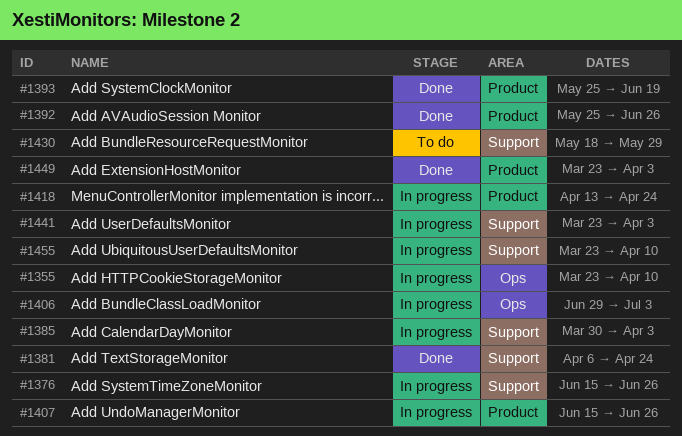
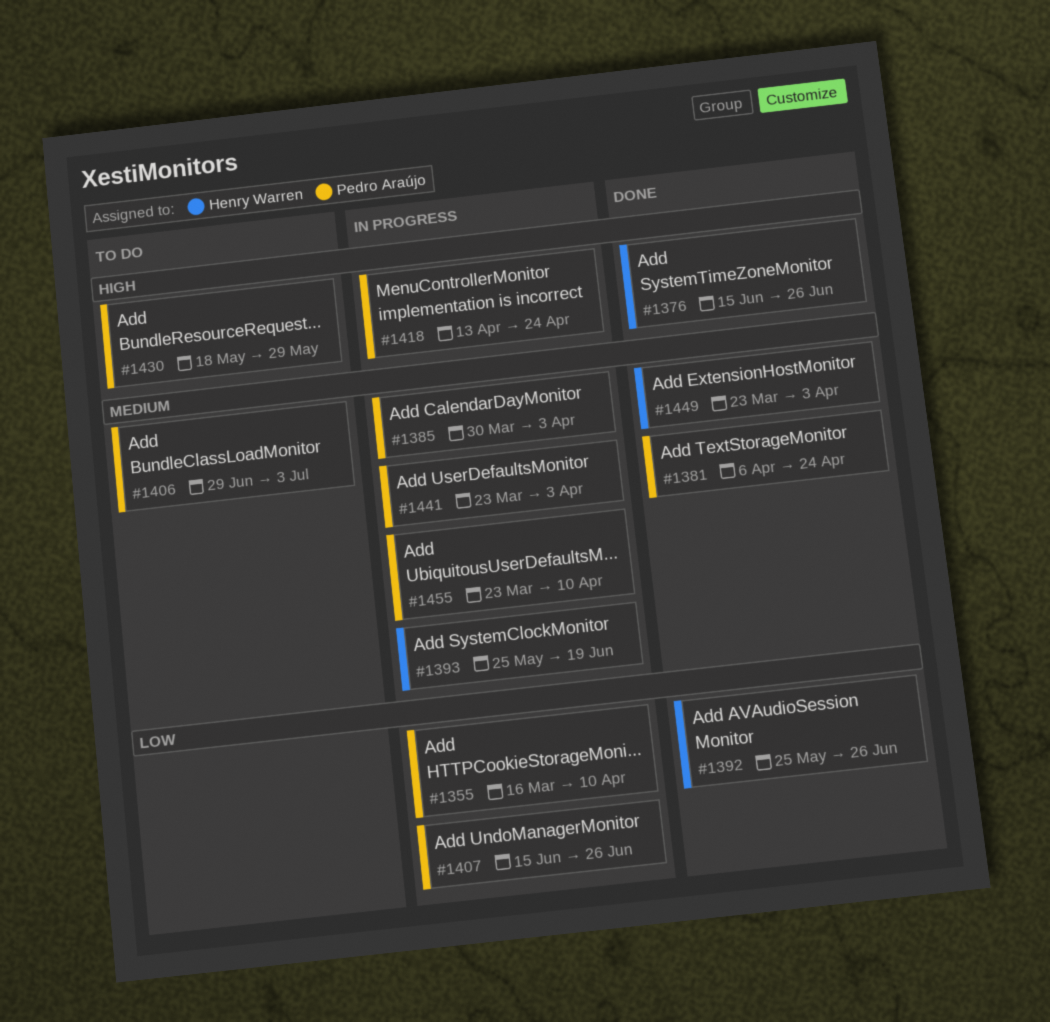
#1355, start: Mar 23 -> Mar 16
#1376, status: In progress -> Done
#1393, status: Done -> In progress
#1406, status: In progress -> To do

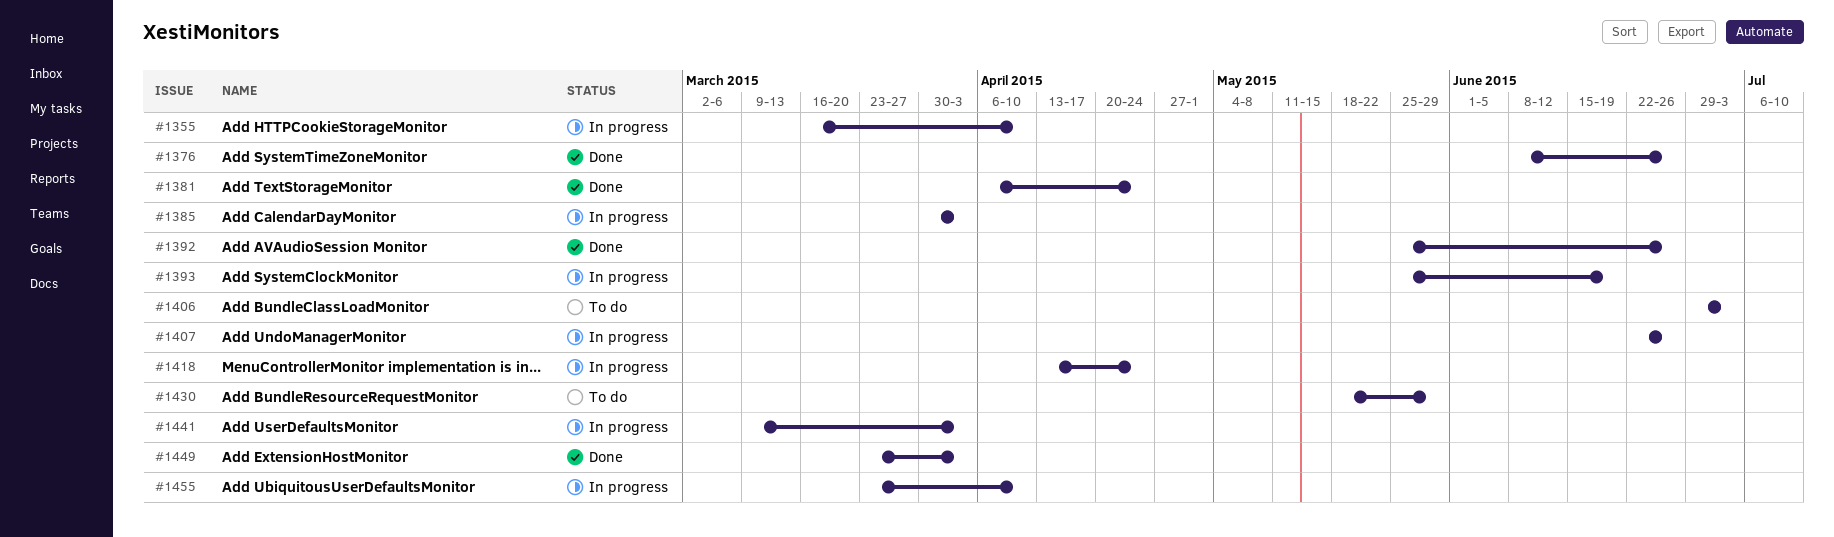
#1376, start: Jun 15 -> Jun 8
#1407, start: Jun 15 -> Jun 22
#1441, start: Mar 23 -> Mar 9

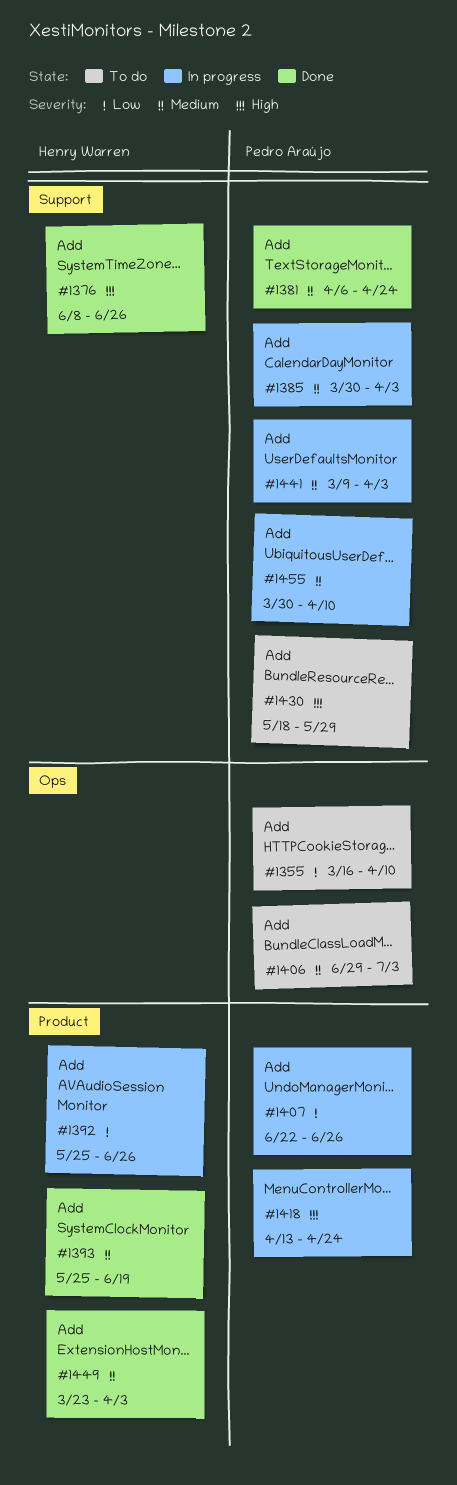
#1355, status: In progress -> To do
#1392, status: Done -> In progress
#1393, status: In progress -> Done
#1455, start: Mar 23 -> Mar 30

